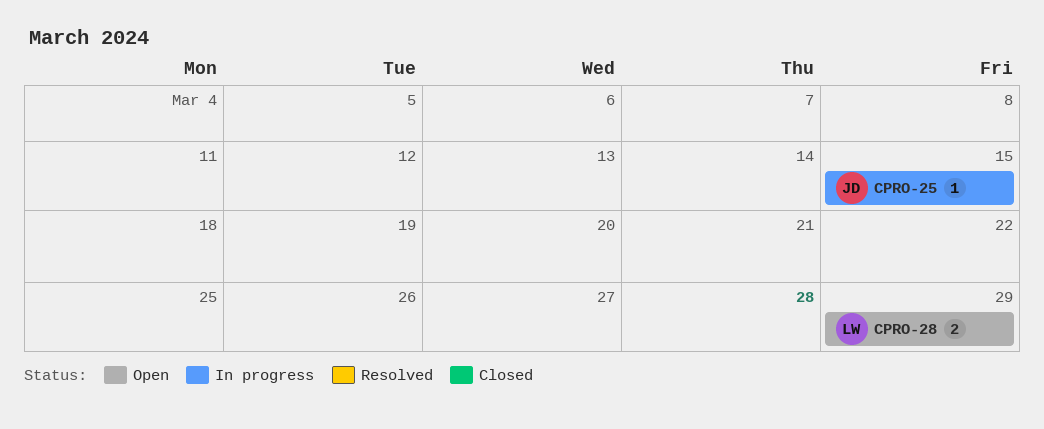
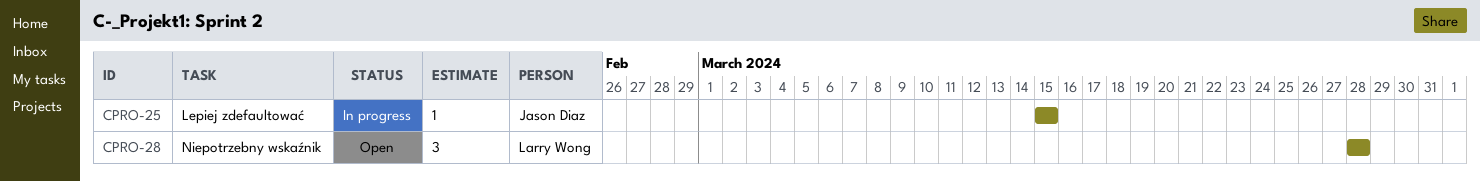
CPRO-28, estimate: 2 -> 3
CPRO-28, start: Mar 29 -> Mar 28
CPRO-28, due: Mar 29 -> Mar 28

